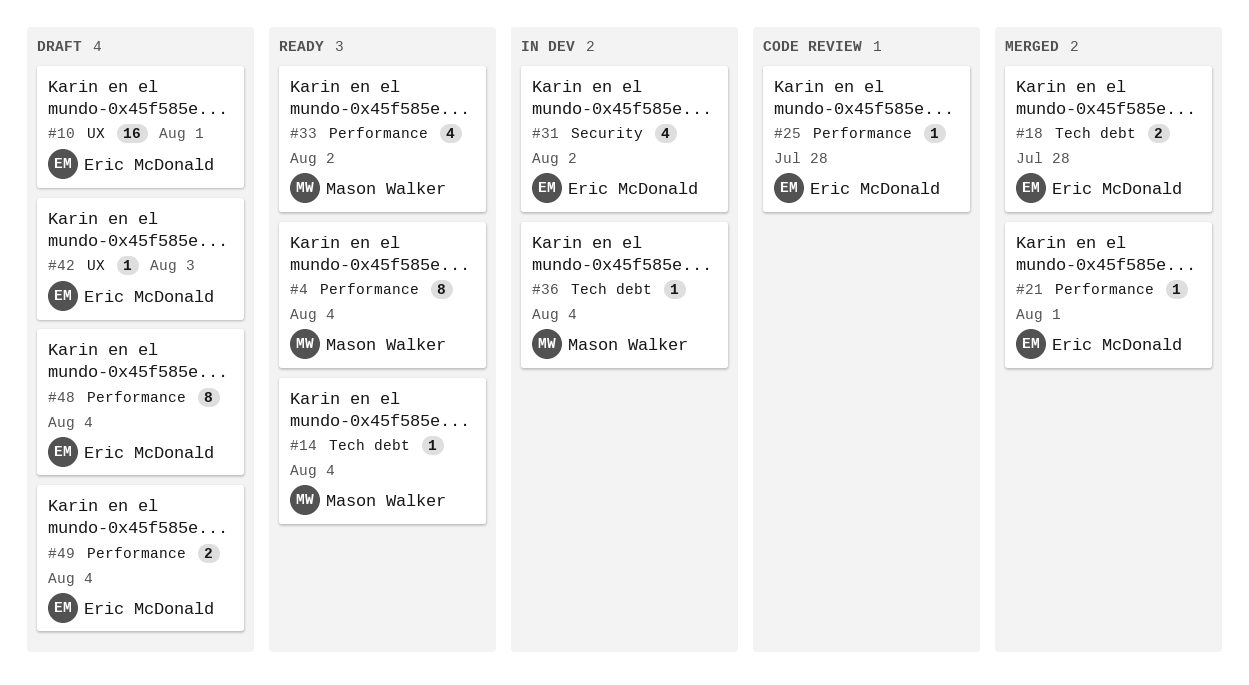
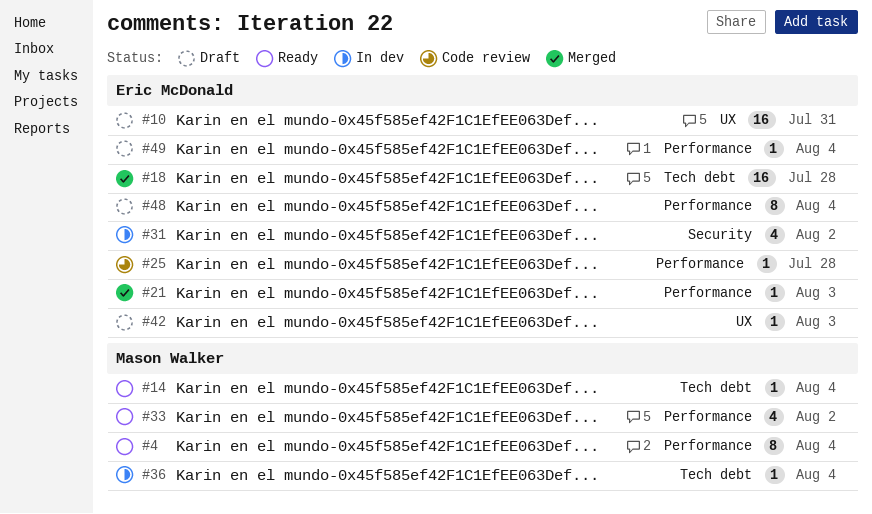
#10, due: Aug 1 -> Jul 31
#18, estimate: 2 -> 16
#21, due: Aug 1 -> Aug 3
#49, estimate: 2 -> 1

